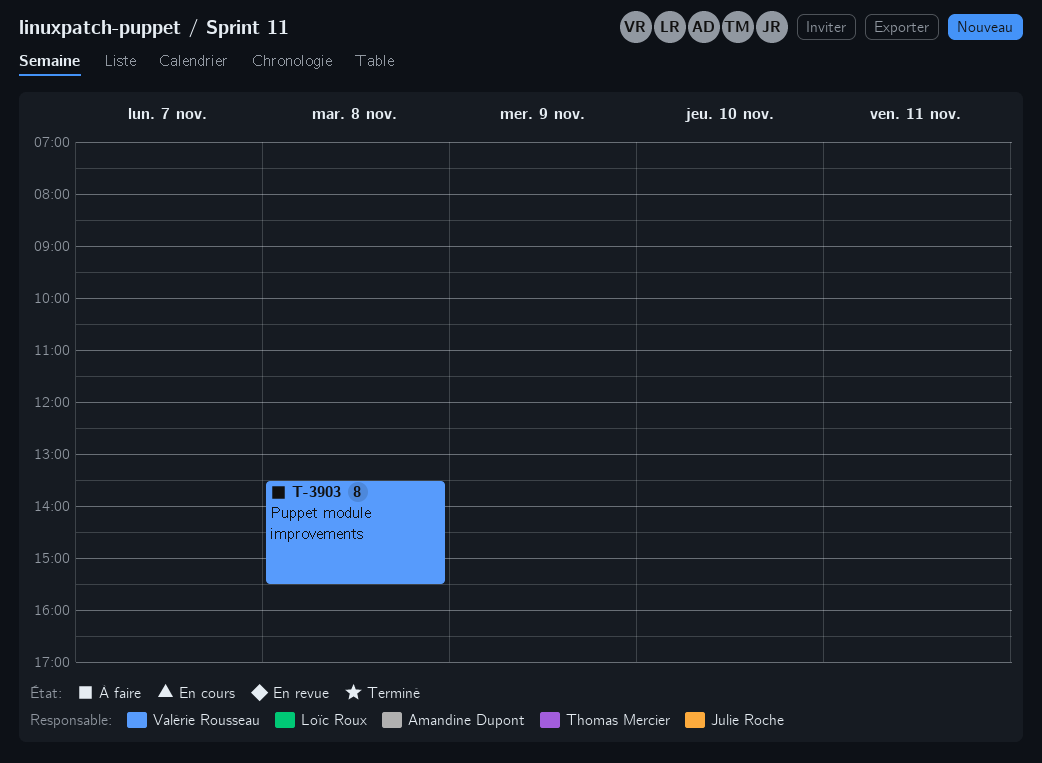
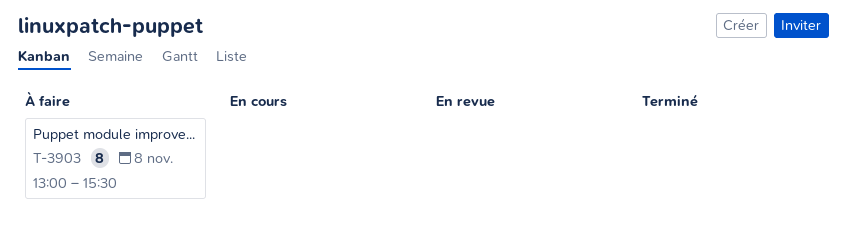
T-3903, begins: 13:30 -> 13:00

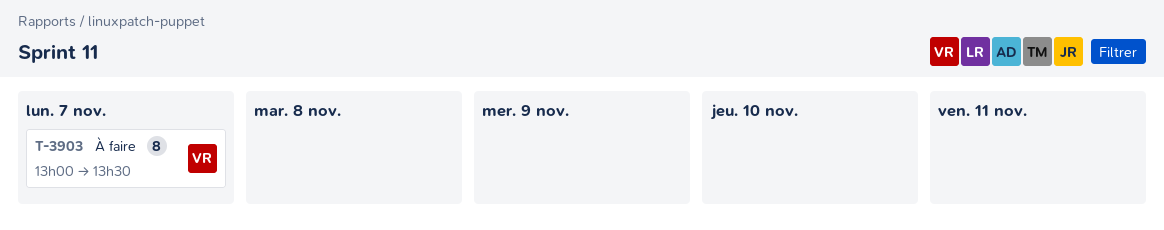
T-3903, day: Nov 8 -> Nov 7
T-3903, ends: 15:30 -> 13:30

